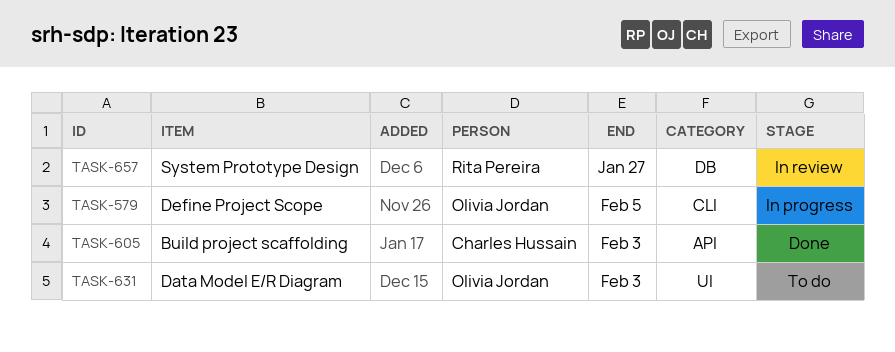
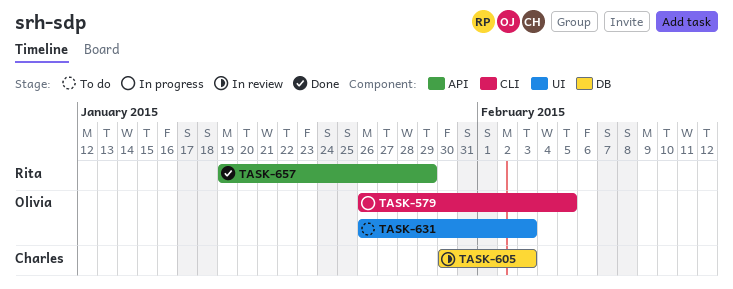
TASK-605, status: Done -> In review
TASK-605, label: API -> DB
TASK-657, status: In review -> Done
TASK-657, label: DB -> API
TASK-657, due: Jan 27 -> Jan 29

